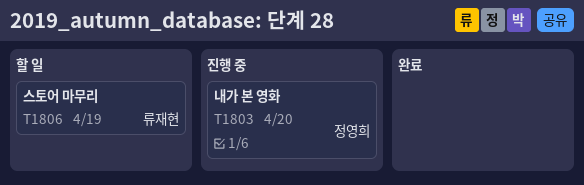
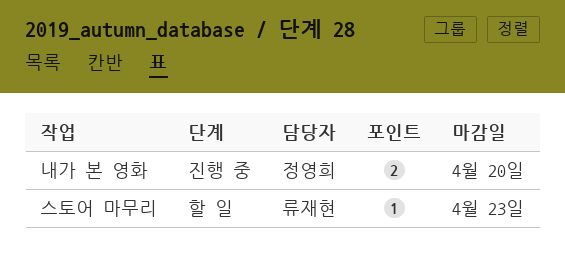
스토어 마무리, due: Apr 19 -> Apr 23

